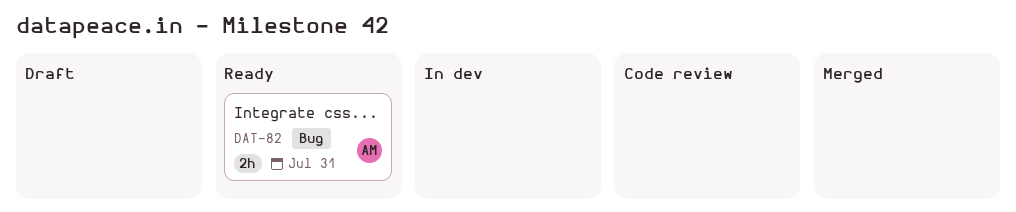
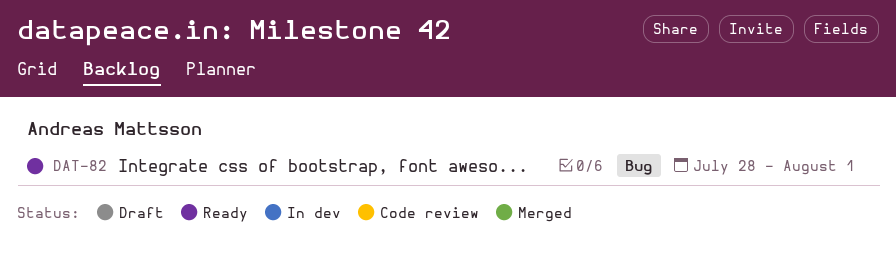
DAT-82, due: Jul 31 -> Aug 1

